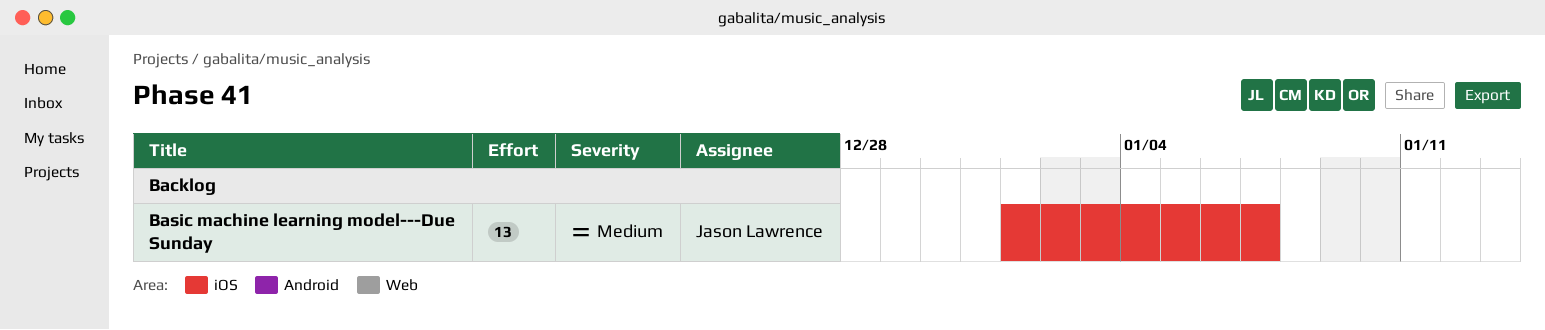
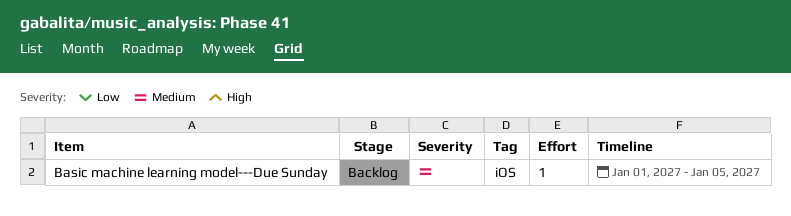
Basic machine learning model---Due Sunday, estimate: 13 -> 1
Basic machine learning model---Due Sunday, due: Jan 7 -> Jan 5

